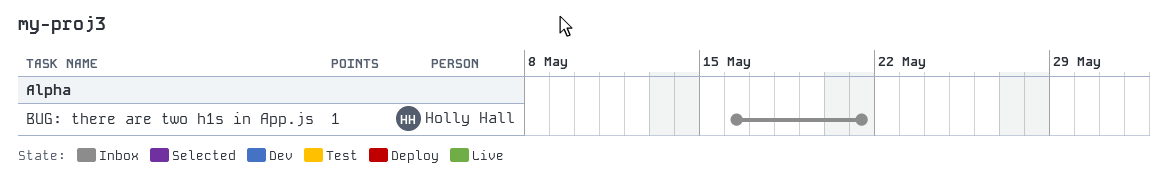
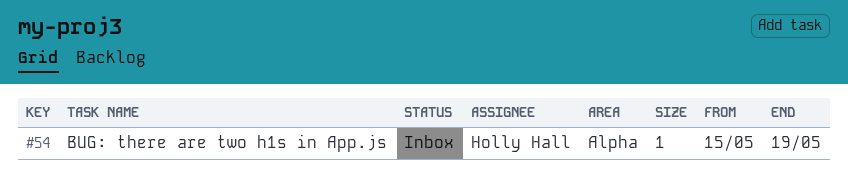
BUG: there are two h1s in App.js, start: May 16 -> May 15
BUG: there are two h1s in App.js, due: May 21 -> May 19

